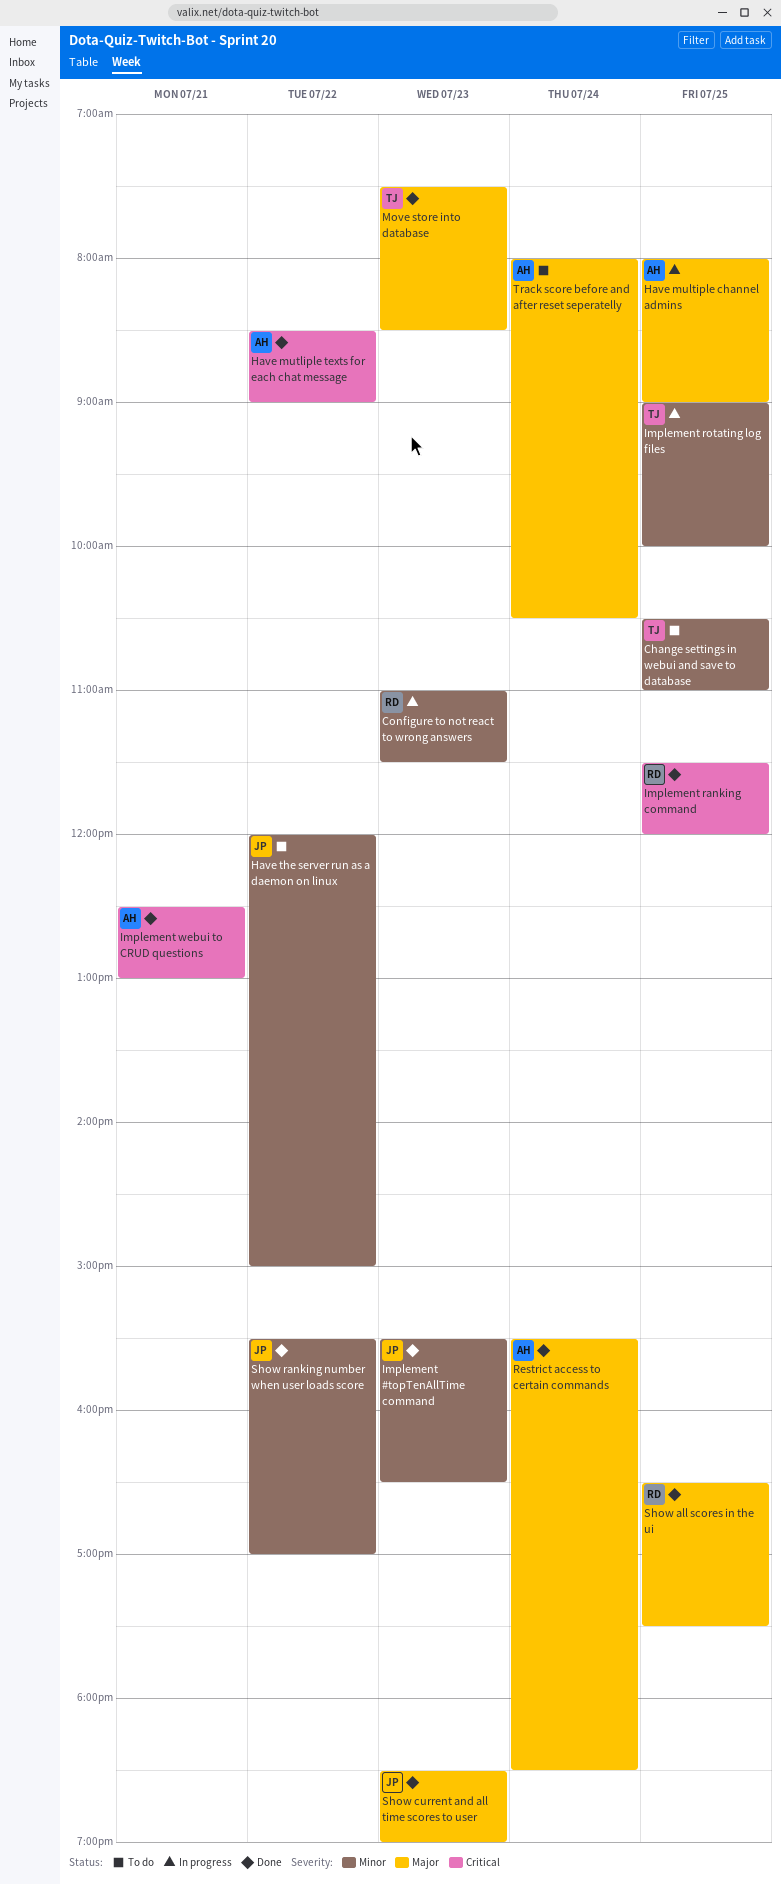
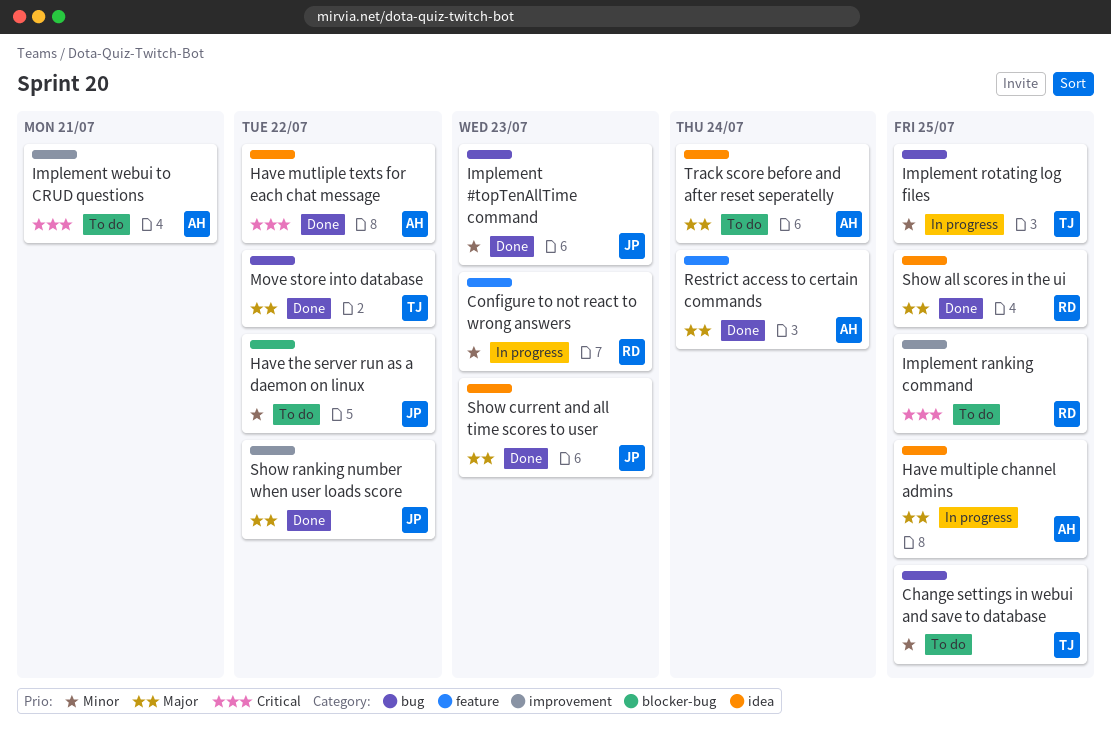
Implement ranking command, status: Done -> To do
Implement webui to CRUD questions, status: Done -> To do
Move store into database, day: Jul 23 -> Jul 22
Show ranking number when user loads score, priority: Minor -> Major

